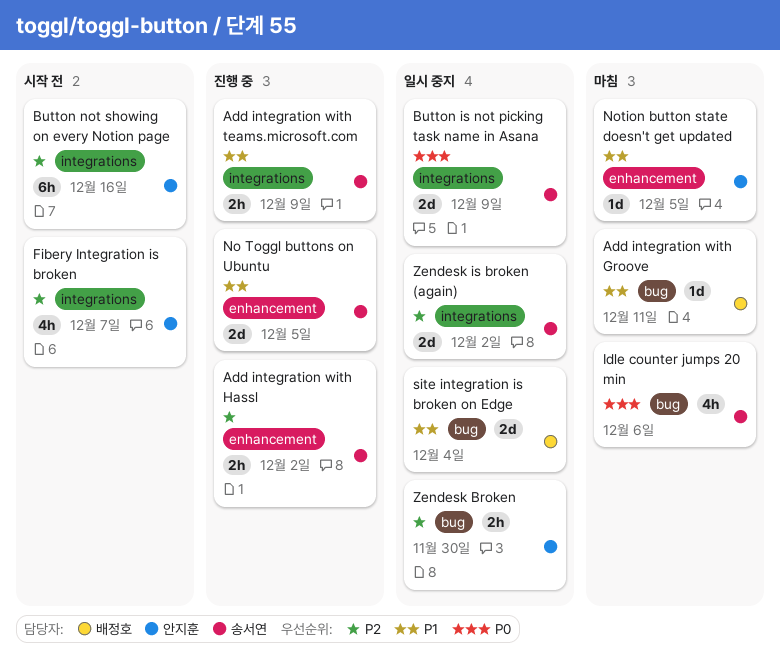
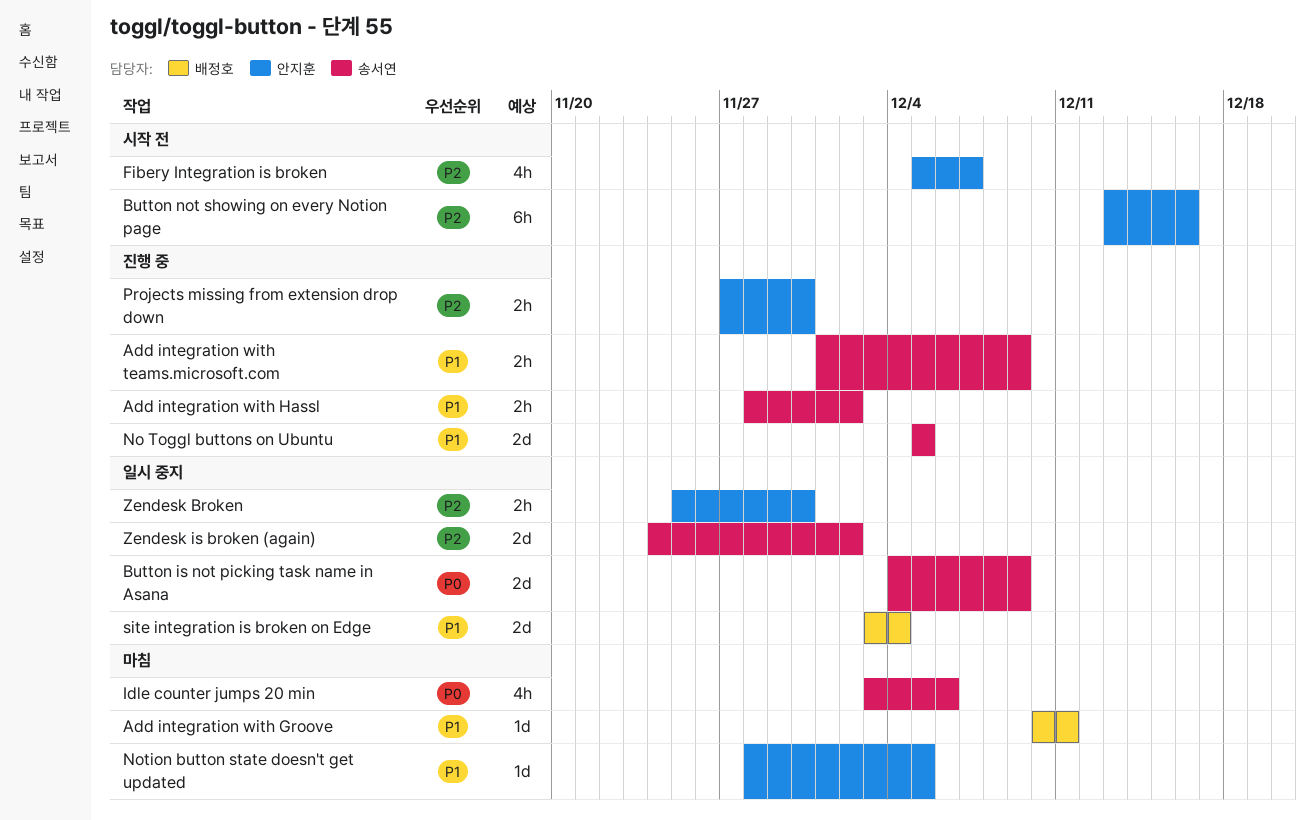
Add integration with Hassl, priority: P2 -> P1
Projects missing from extension drop down: none -> present

